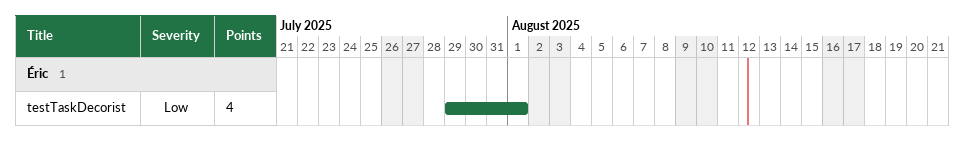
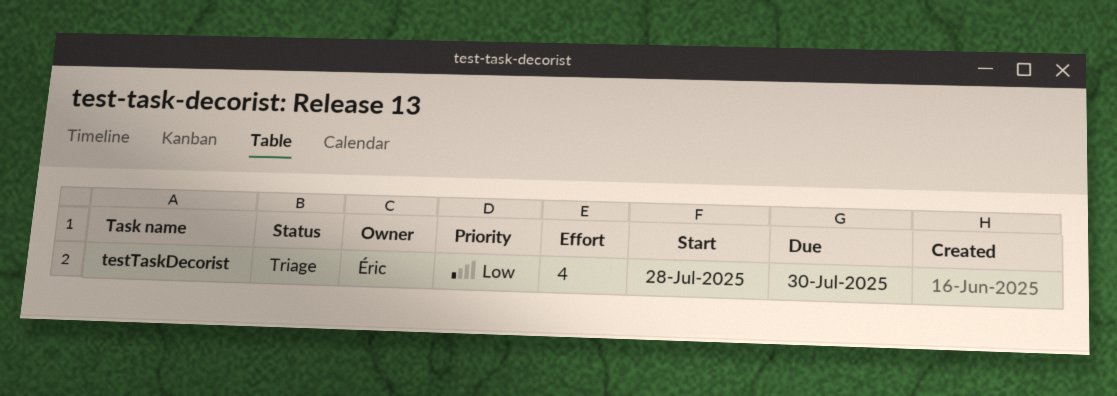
testTaskDecorist, start: Jul 29 -> Jul 28
testTaskDecorist, due: Aug 1 -> Jul 30

